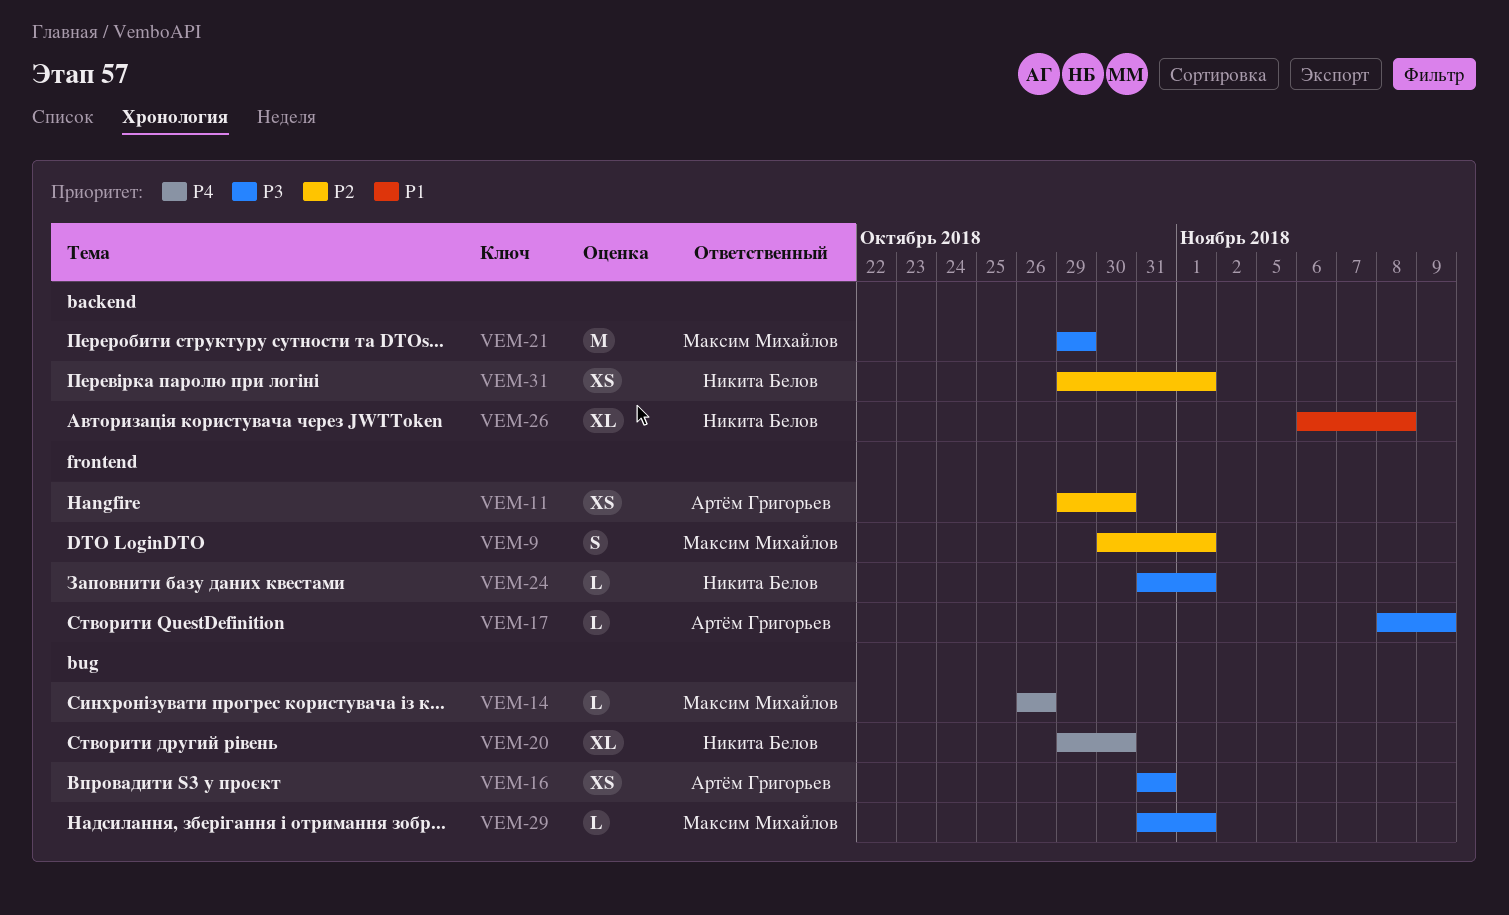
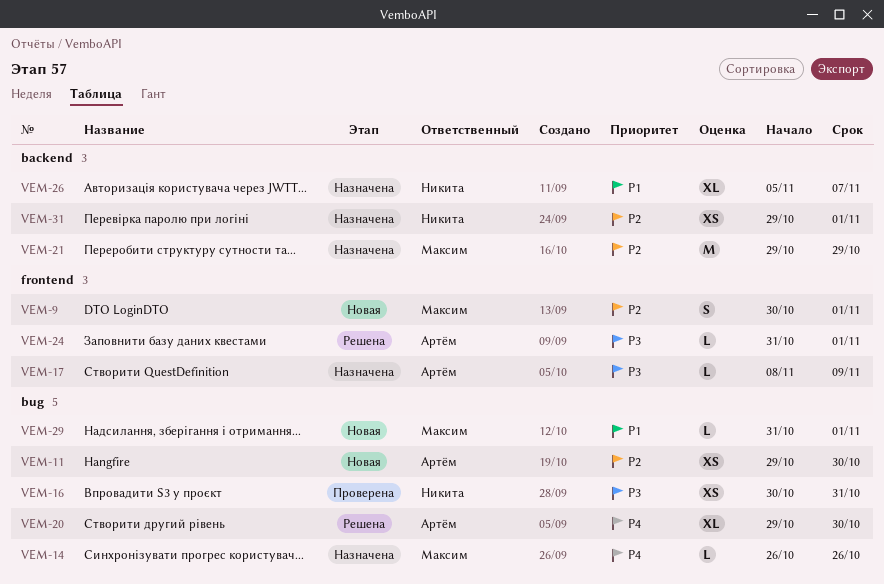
VEM-11, label: frontend -> bug
VEM-16, owner: Артём Григорьев -> Никита Белов
VEM-16, start: Oct 31 -> Oct 30
VEM-20, owner: Никита Белов -> Артём Григорьев
VEM-21, priority: P3 -> P2
VEM-24, owner: Никита Белов -> Артём Григорьев
VEM-26, start: Nov 6 -> Nov 5
VEM-26, due: Nov 8 -> Nov 7
VEM-29, priority: P3 -> P1

